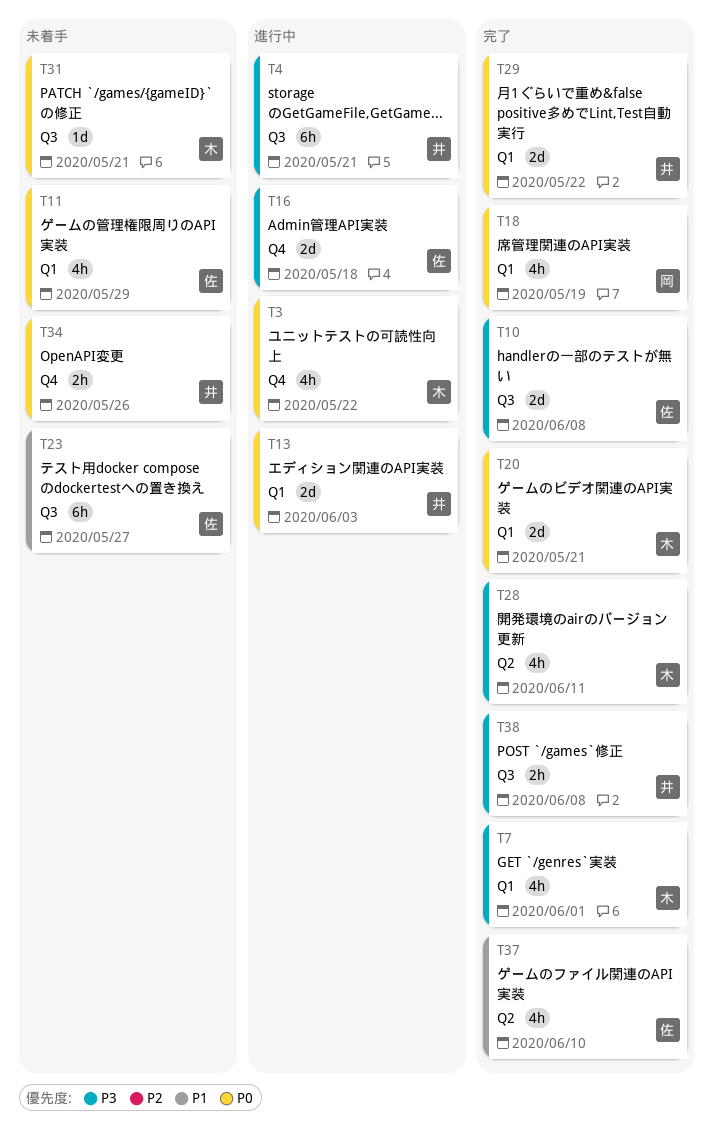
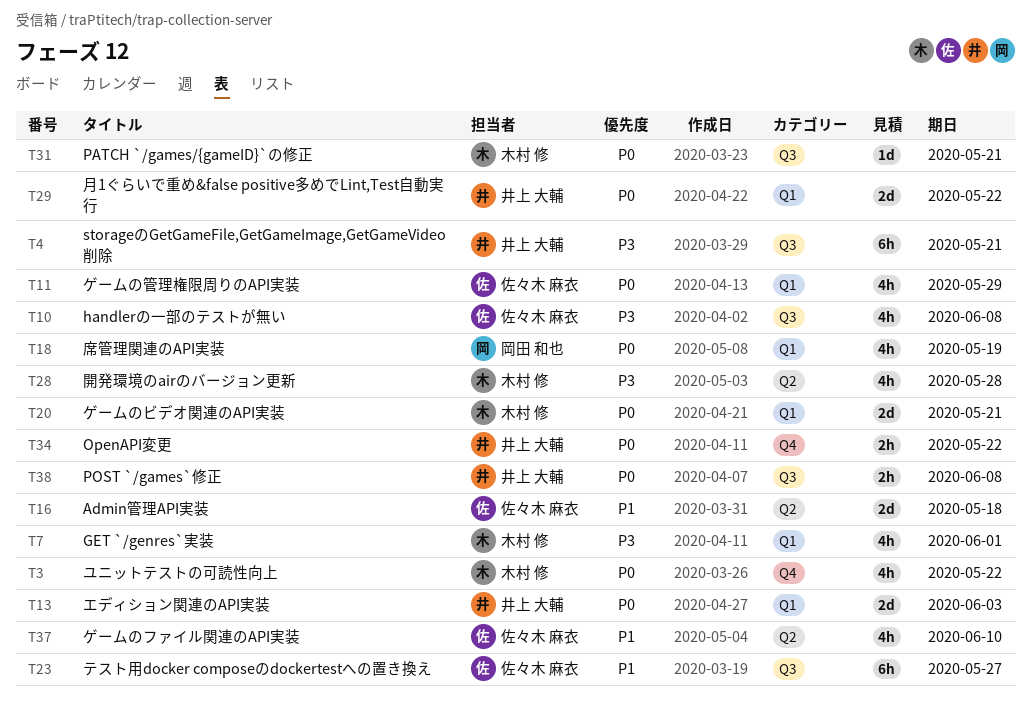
T10, estimate: 2d -> 4h
T16, priority: P3 -> P1
T16, label: Q4 -> Q2
T28, due: Jun 11 -> May 28
T34, due: May 26 -> May 22
T38, priority: P3 -> P0

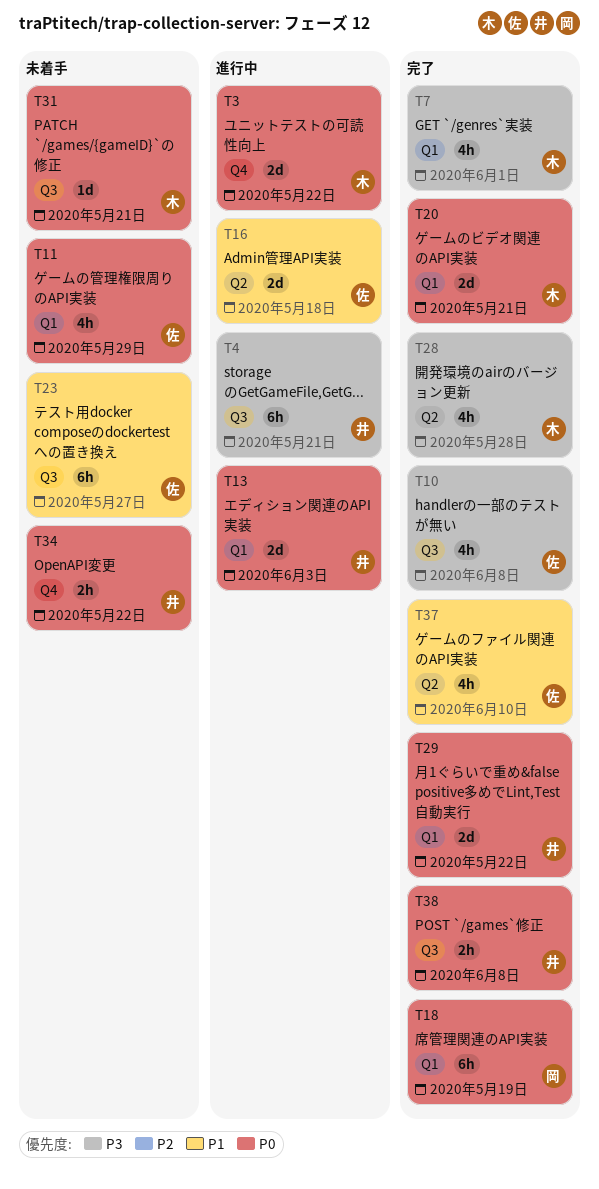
T3, estimate: 4h -> 2d
T18, estimate: 4h -> 6h

